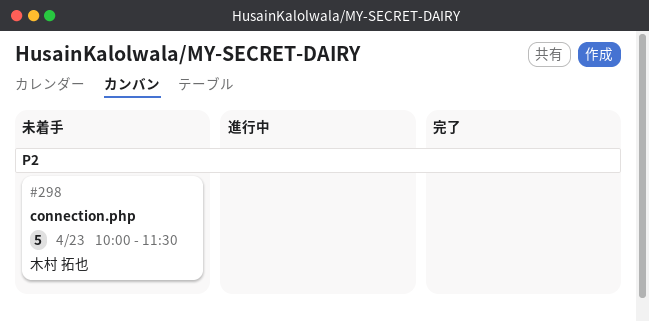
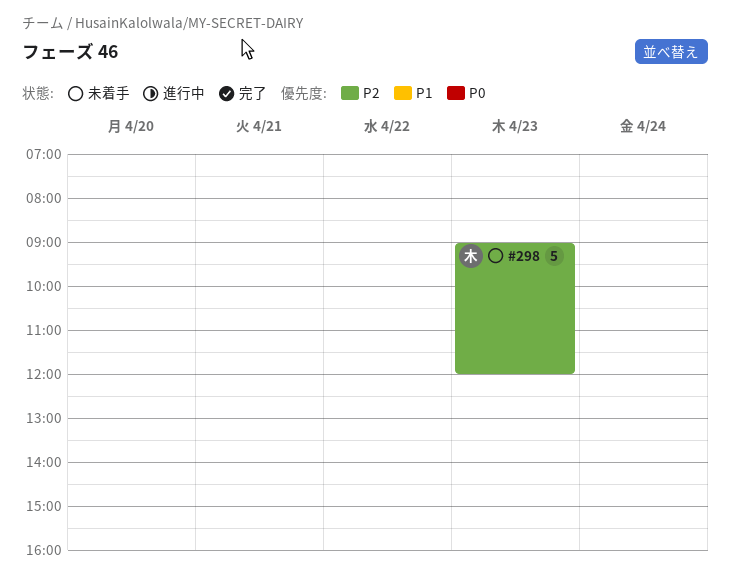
#298, begins: 10:00 -> 09:00
#298, ends: 11:30 -> 12:00

